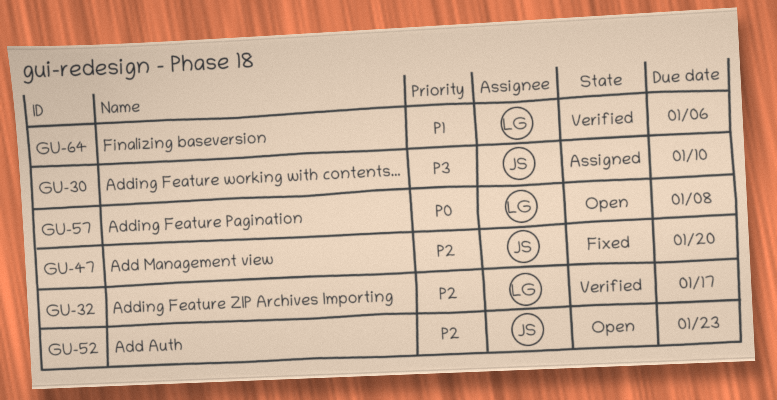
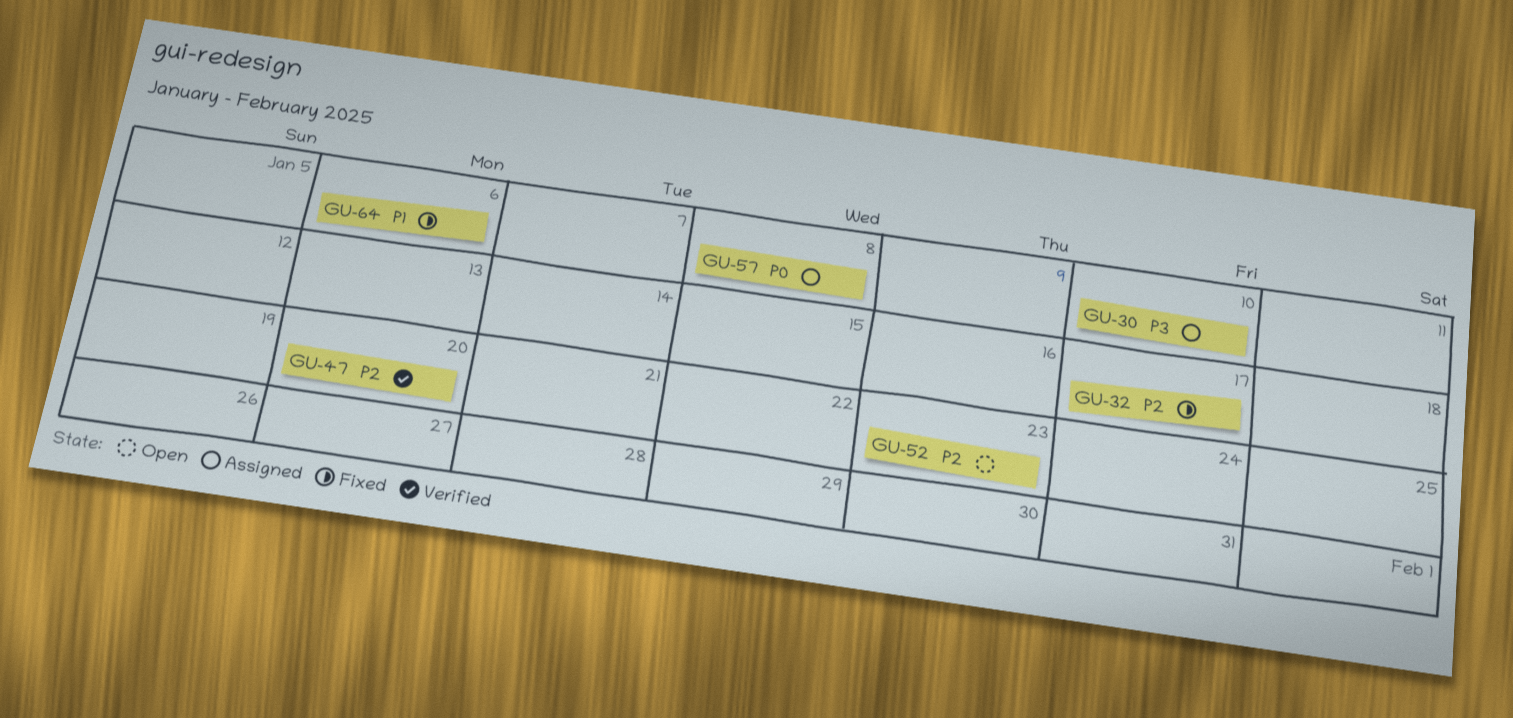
GU-32, status: Verified -> Fixed
GU-47, status: Fixed -> Verified
GU-57, status: Open -> Assigned
GU-64, status: Verified -> Fixed

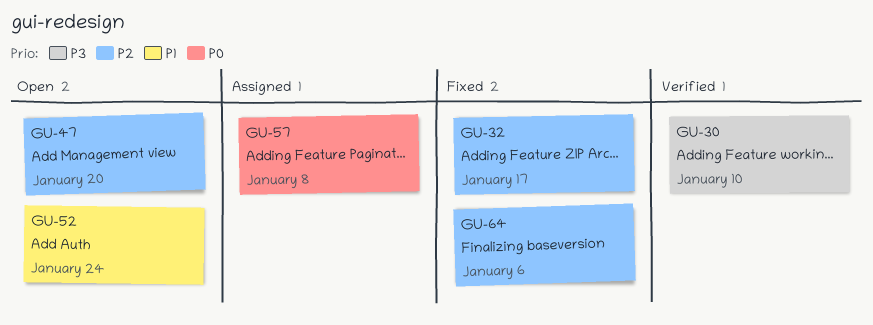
GU-30, status: Assigned -> Verified
GU-47, status: Verified -> Open
GU-52, priority: P2 -> P1
GU-52, due: Jan 23 -> Jan 24
GU-64, priority: P1 -> P2

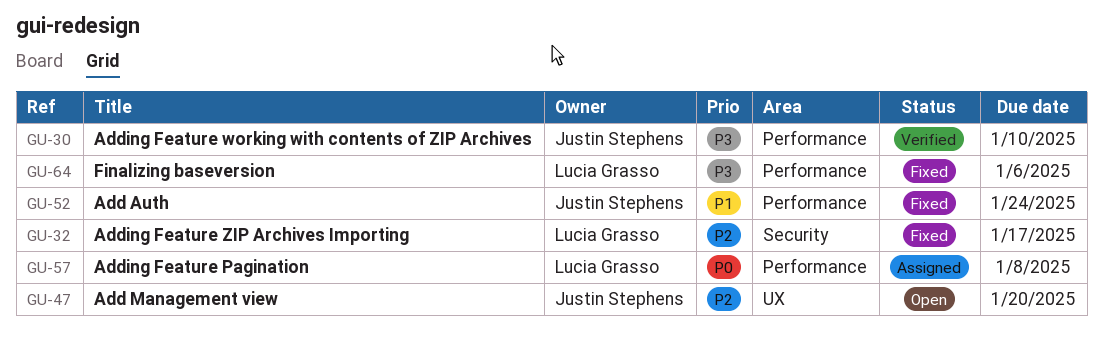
GU-52, status: Open -> Fixed
GU-64, priority: P2 -> P3

